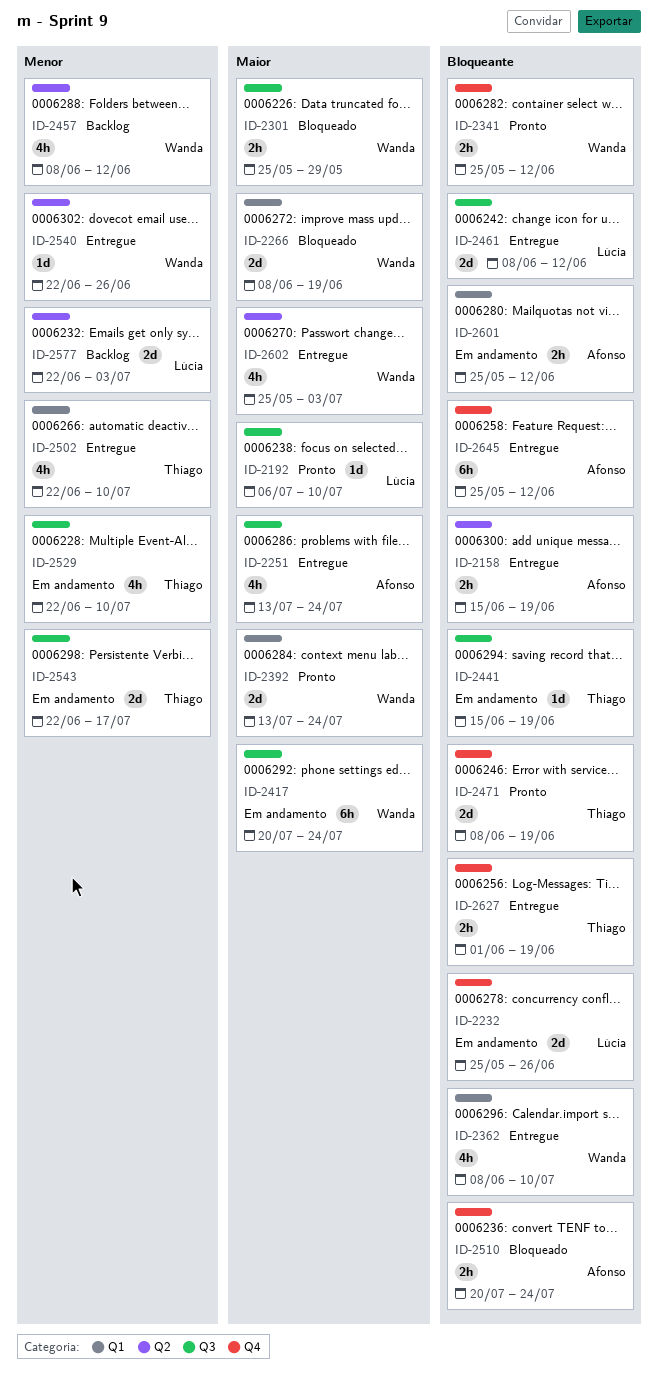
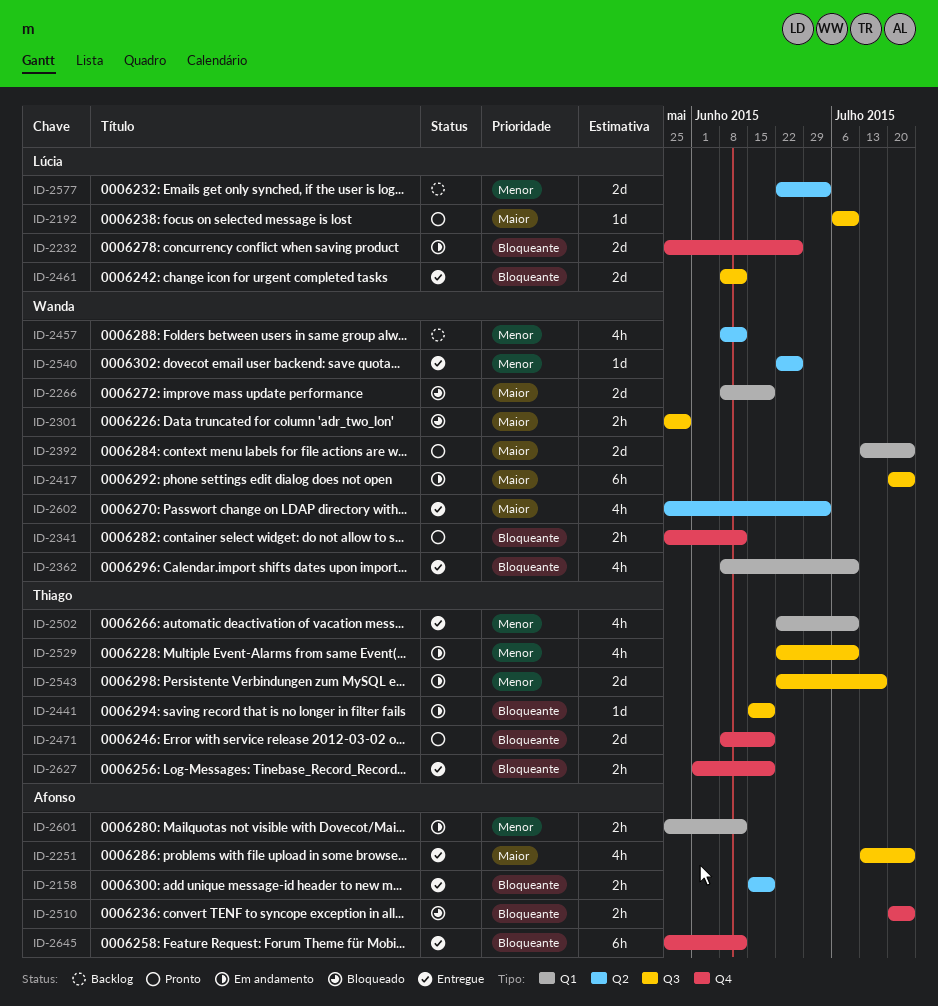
ID-2601, priority: Bloqueante -> Menor

